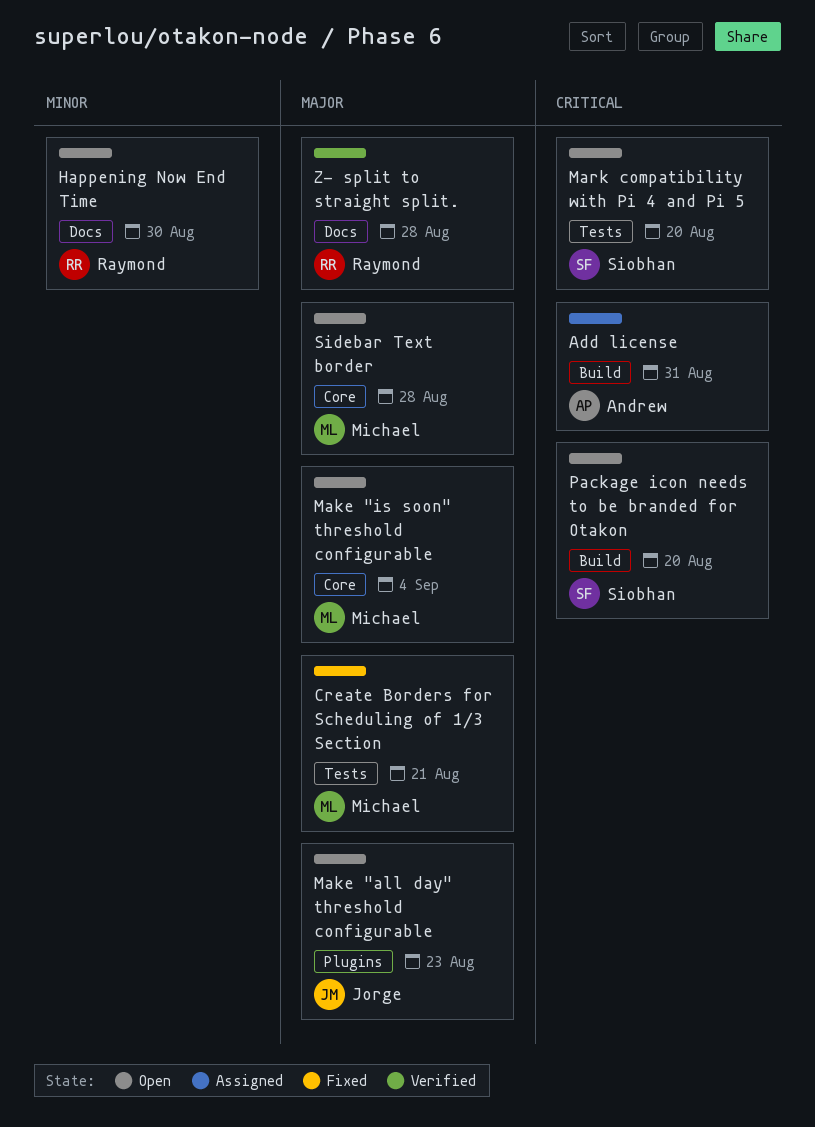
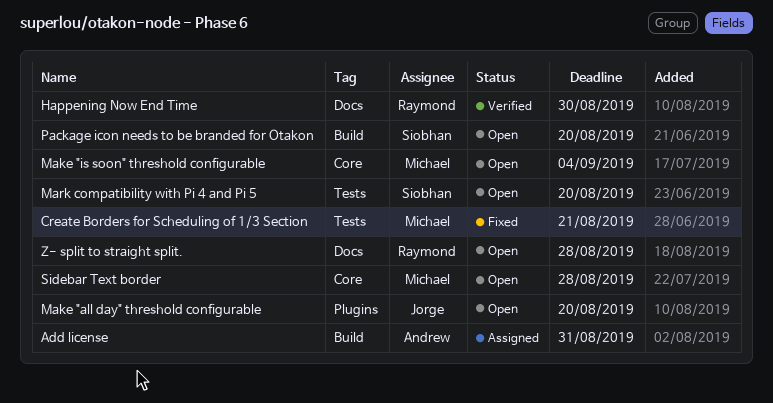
Happening Now End Time, status: Open -> Verified
Make "all day" threshold configurable, due: Aug 23 -> Aug 20
Z- split to straight split., status: Verified -> Open

